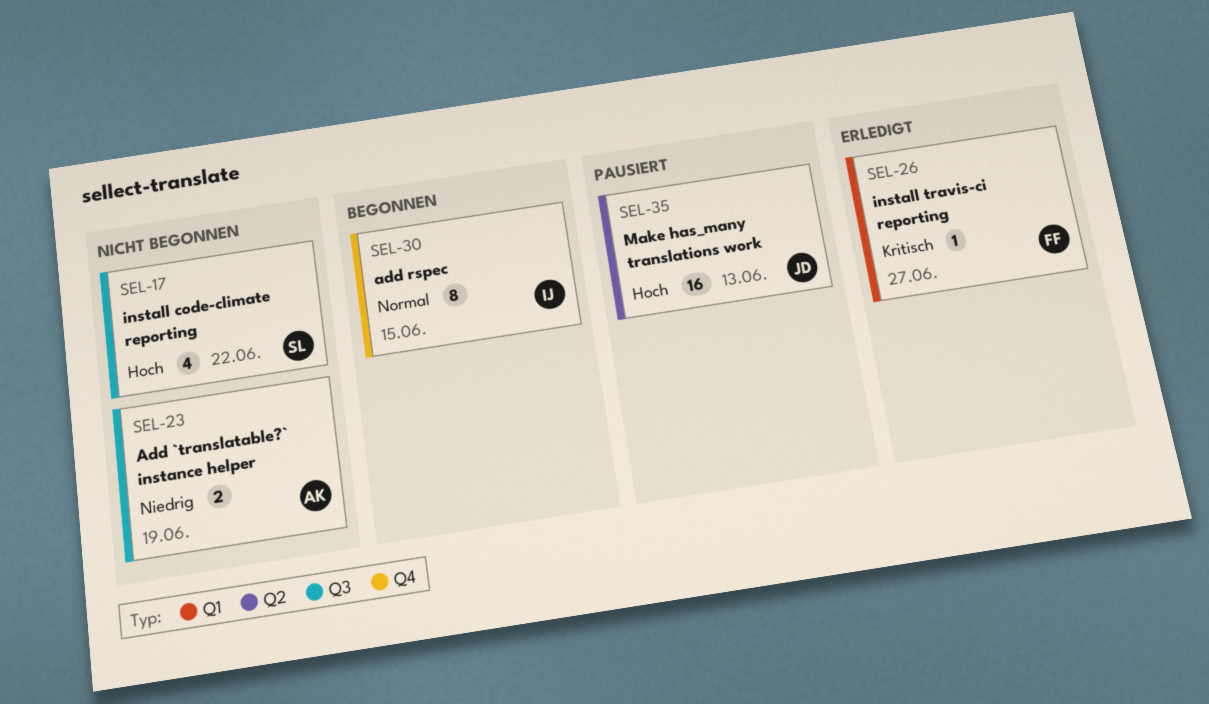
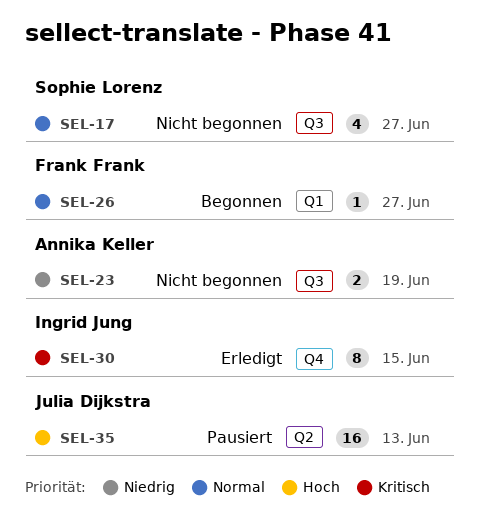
SEL-17, priority: Hoch -> Normal
SEL-17, due: Jun 22 -> Jun 27
SEL-26, status: Erledigt -> Begonnen
SEL-26, priority: Kritisch -> Normal
SEL-30, status: Begonnen -> Erledigt
SEL-30, priority: Normal -> Kritisch

